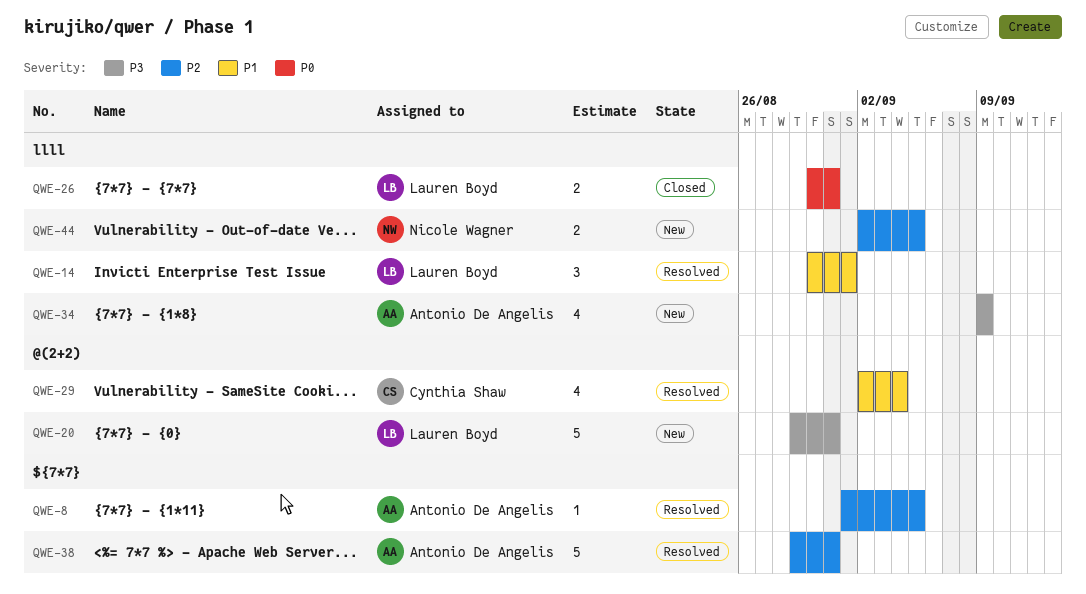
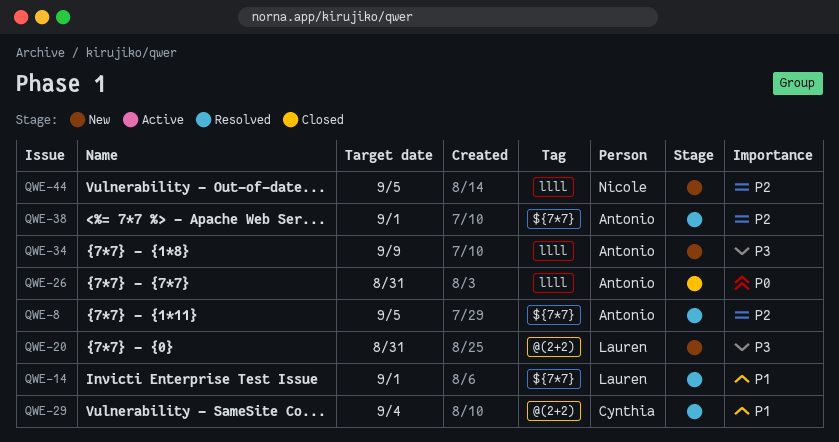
QWE-14, label: llll -> ${7*7}
QWE-26, owner: Lauren Boyd -> Antonio De Angelis
QWE-38, due: Aug 31 -> Sep 1

